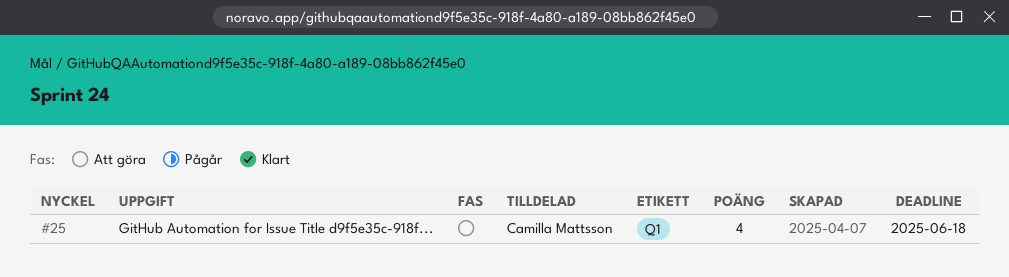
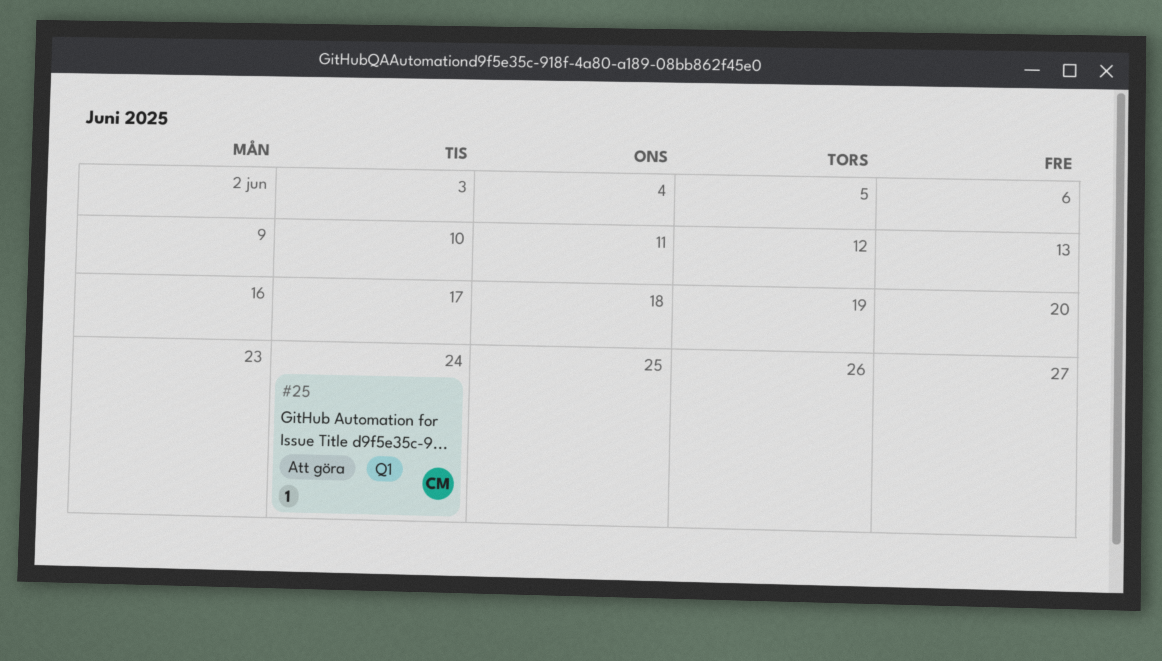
#25, estimate: 4 -> 1
#25, due: Jun 18 -> Jun 24

